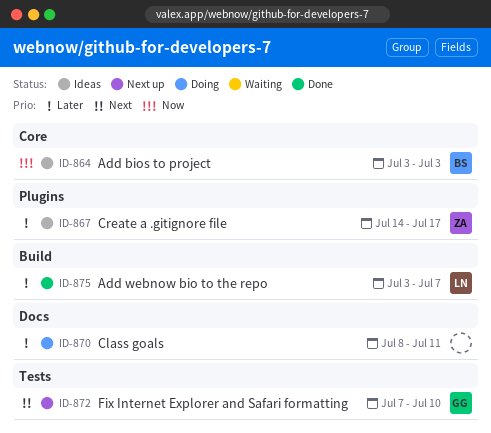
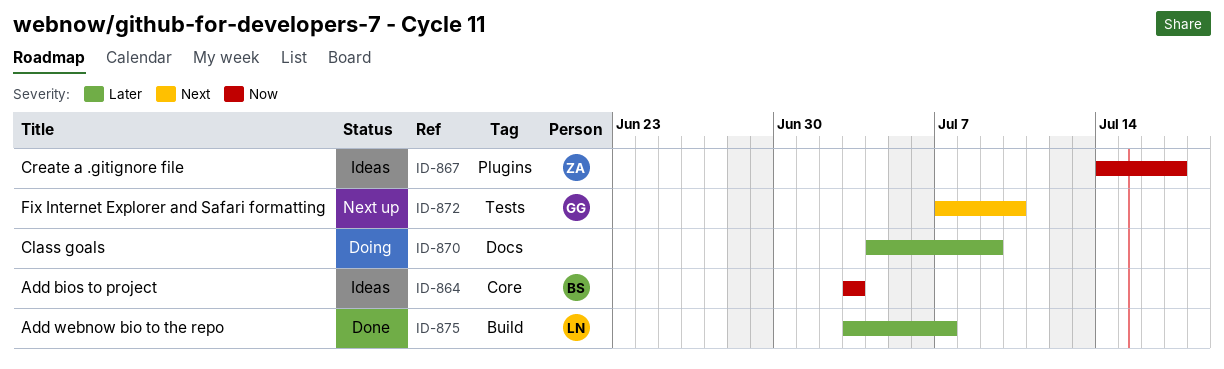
ID-867, priority: Later -> Now
ID-870, start: Jul 8 -> Jul 4
ID-870, due: Jul 11 -> Jul 9

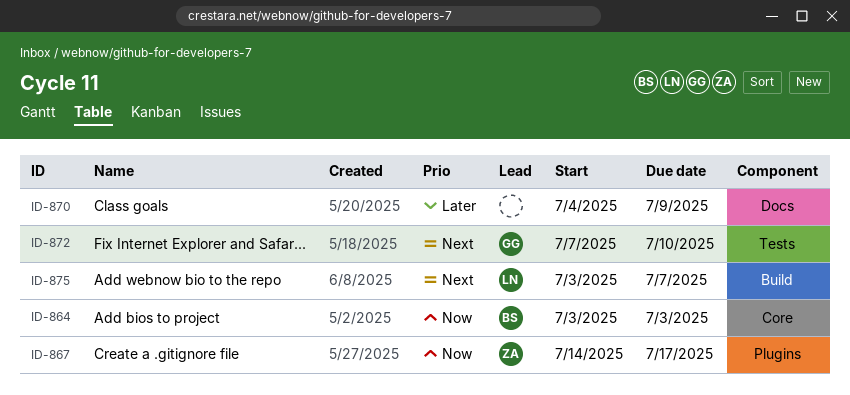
ID-875, priority: Later -> Next

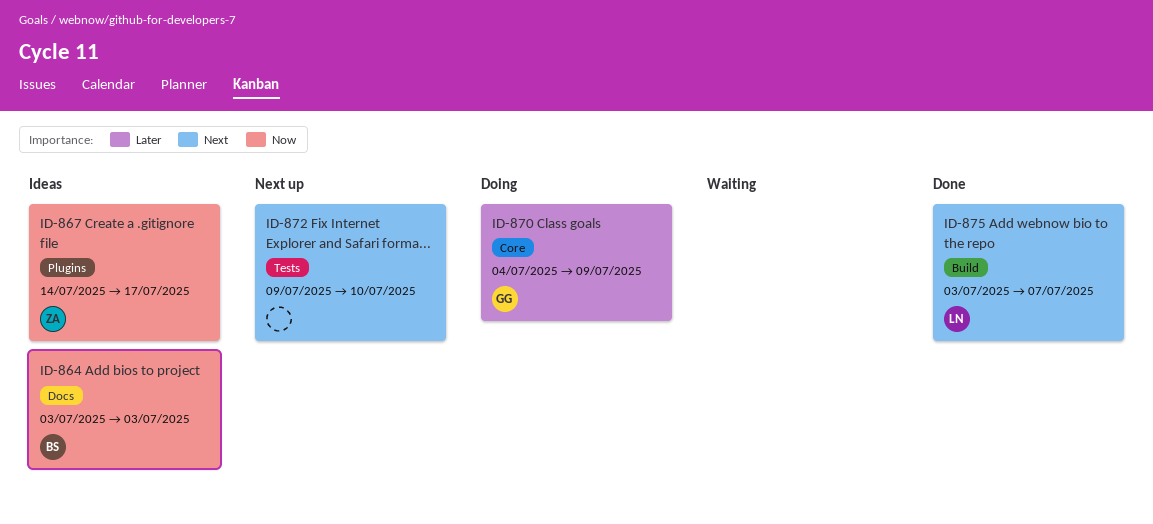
ID-864, label: Core -> Docs
ID-870, owner: none -> GG
ID-870, label: Docs -> Core
ID-872, owner: GG -> none
ID-872, start: Jul 7 -> Jul 9

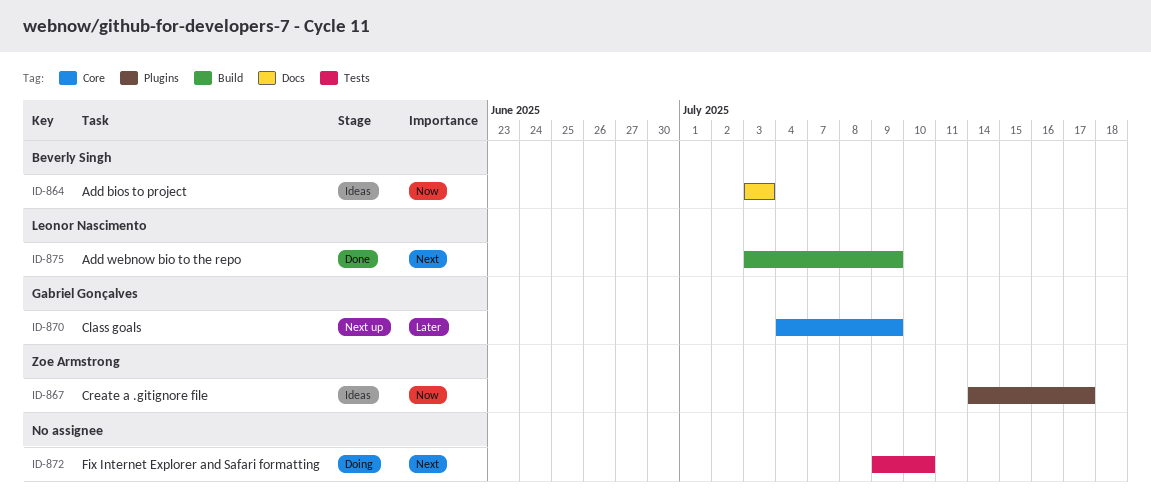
ID-870, status: Doing -> Next up
ID-872, status: Next up -> Doing
ID-875, due: Jul 7 -> Jul 9

